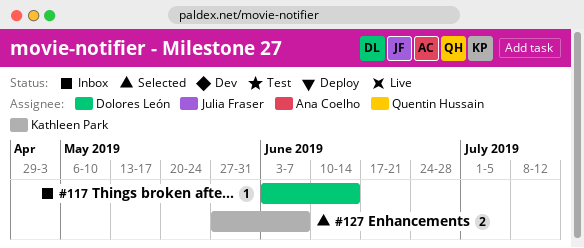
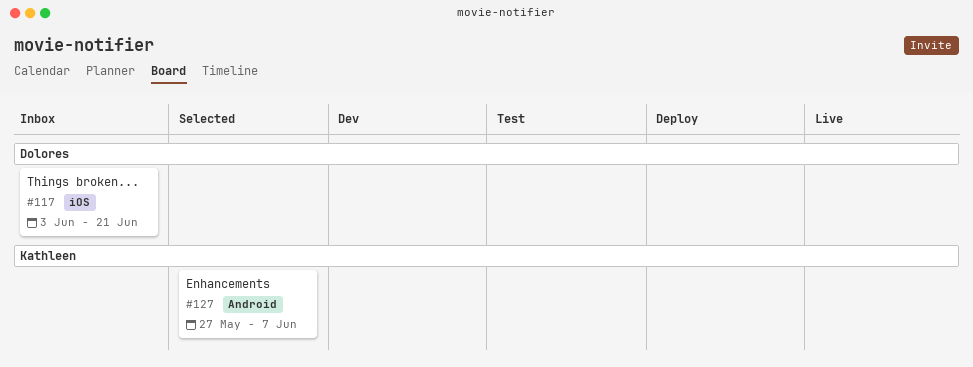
#117, due: Jun 14 -> Jun 21

